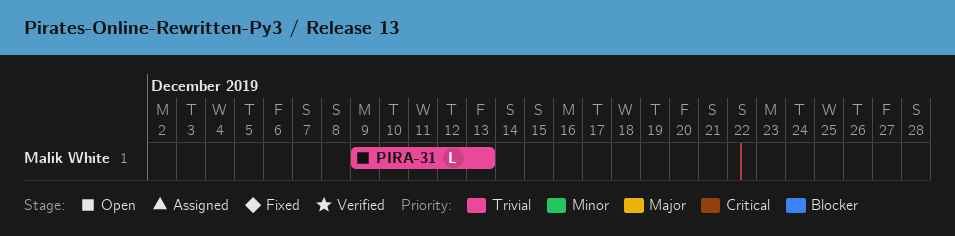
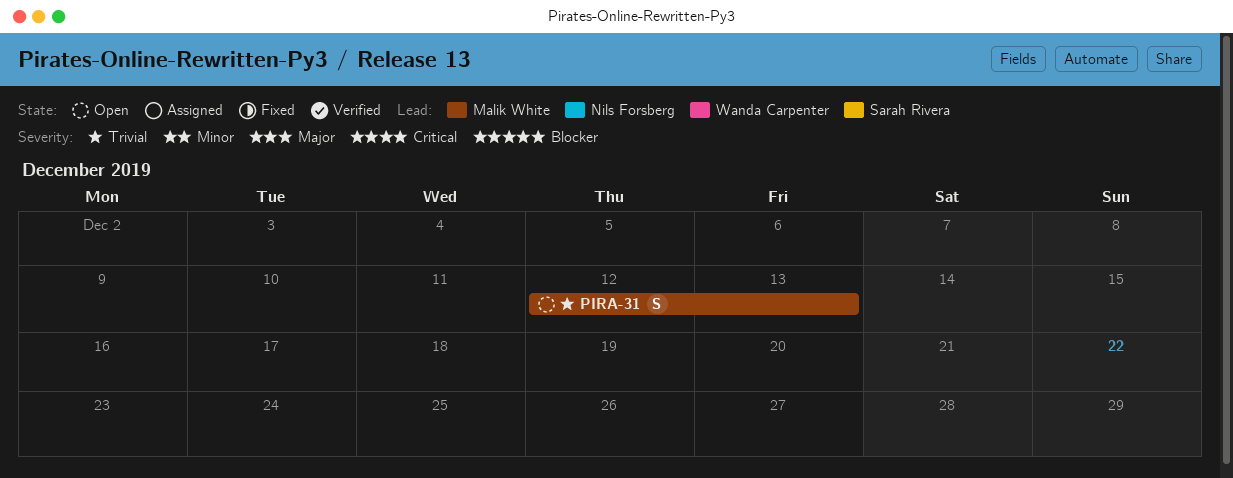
PIRA-31, estimate: L -> S
PIRA-31, start: Dec 9 -> Dec 12

